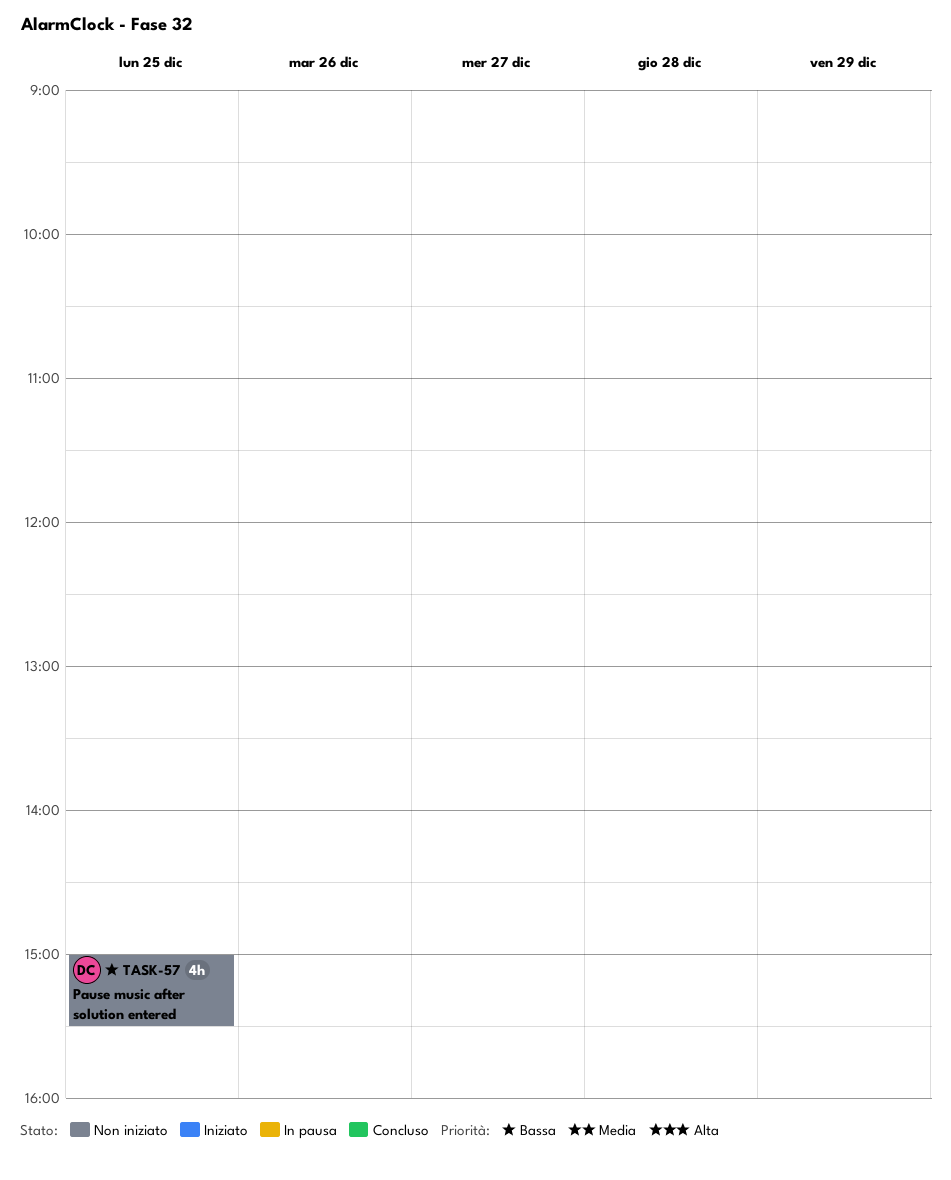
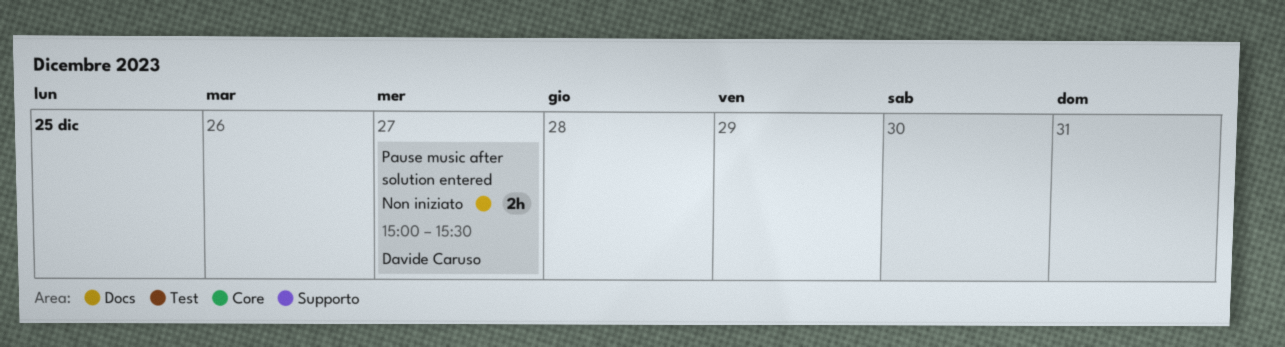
Pause music after solution entered, estimate: 4h -> 2h
Pause music after solution entered, day: Dec 25 -> Dec 27

